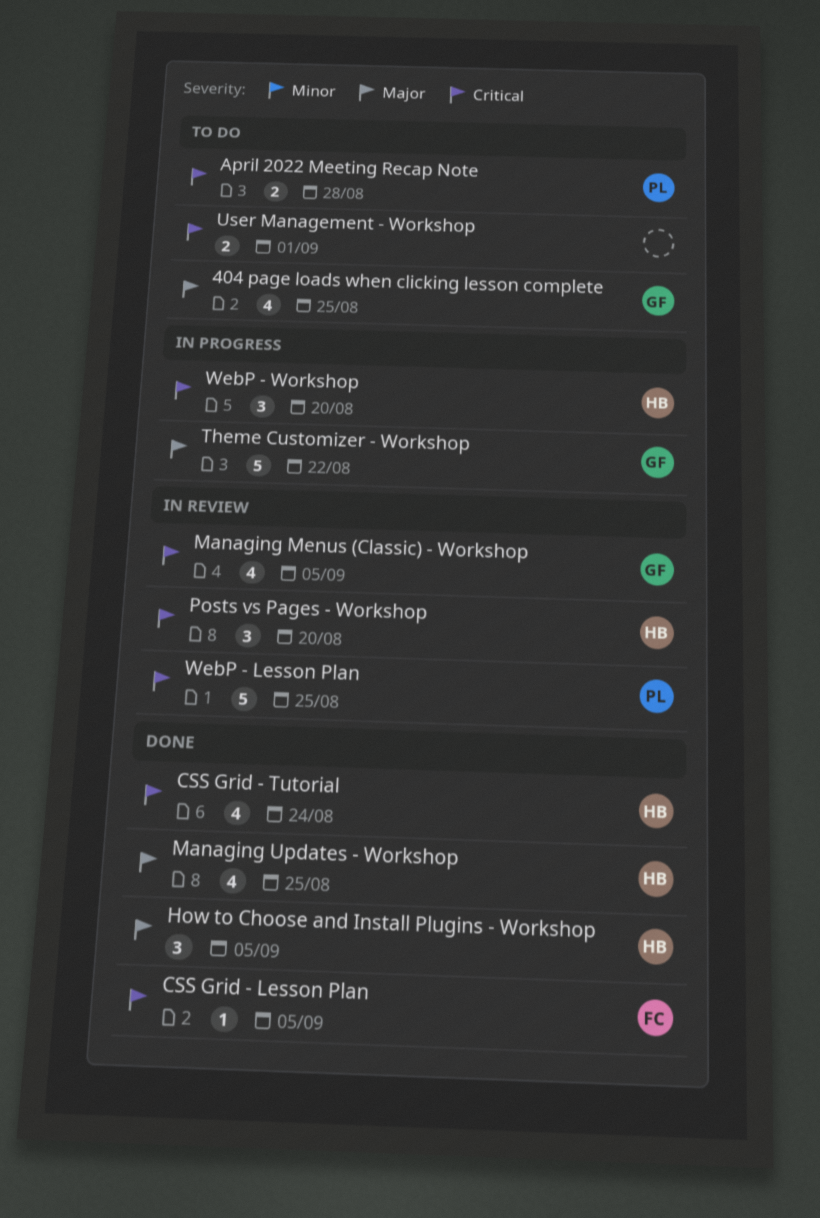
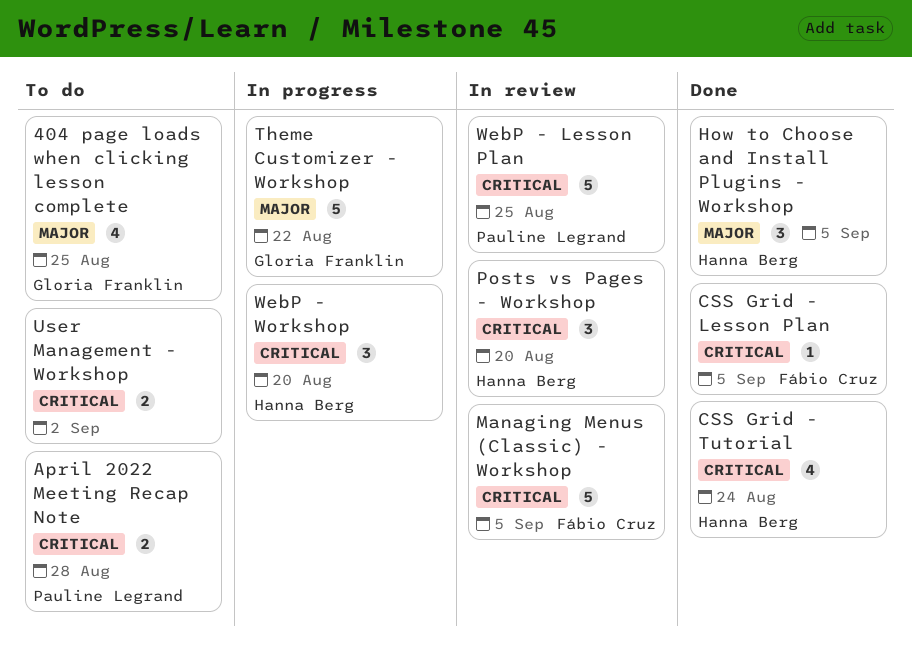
Managing Menus (Classic) - Workshop, owner: Gloria Franklin -> Fábio Cruz
Managing Menus (Classic) - Workshop, estimate: 4 -> 5
Managing Updates - Workshop: present -> none
User Management - Workshop, due: Sep 1 -> Sep 2

